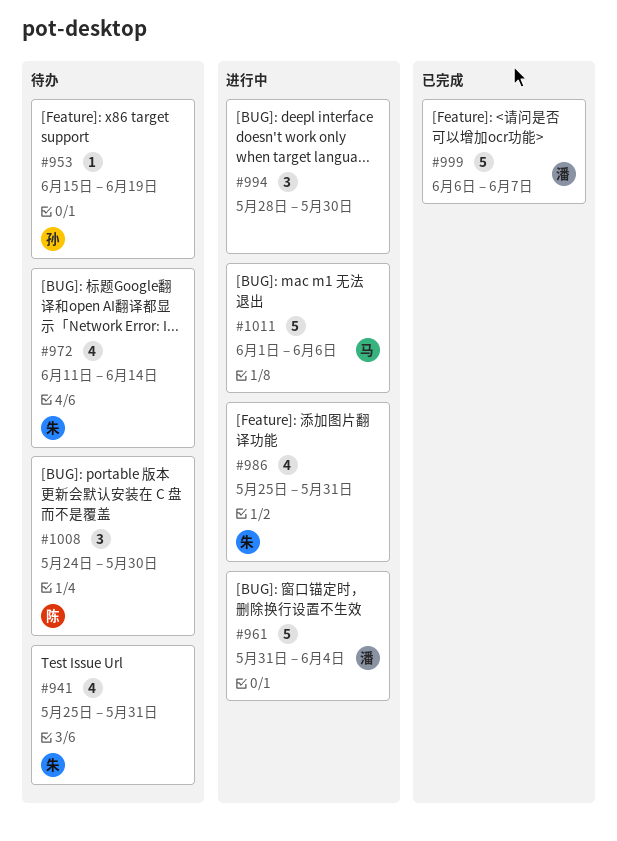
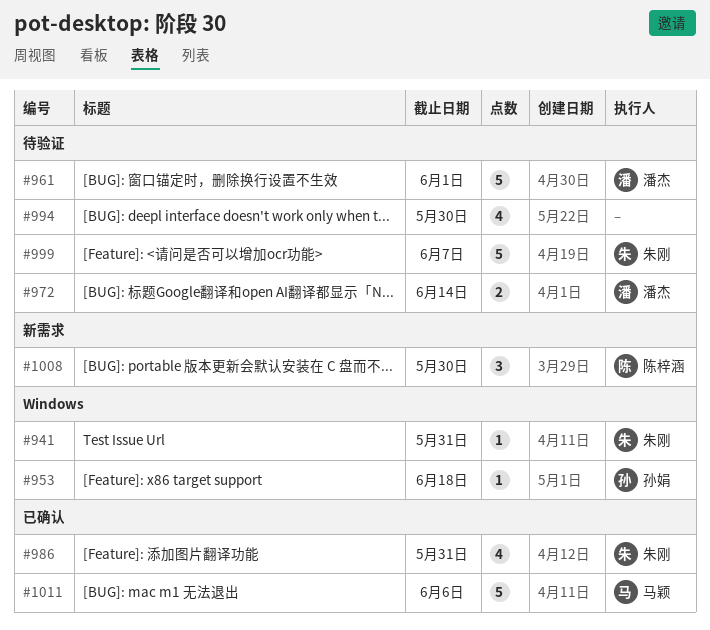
#941, estimate: 4 -> 1
#953, due: Jun 19 -> Jun 18
#961, due: Jun 4 -> Jun 1
#972, owner: 朱刚 -> 潘杰
#972, estimate: 4 -> 2
#994, estimate: 3 -> 4
#999, owner: 潘杰 -> 朱刚

